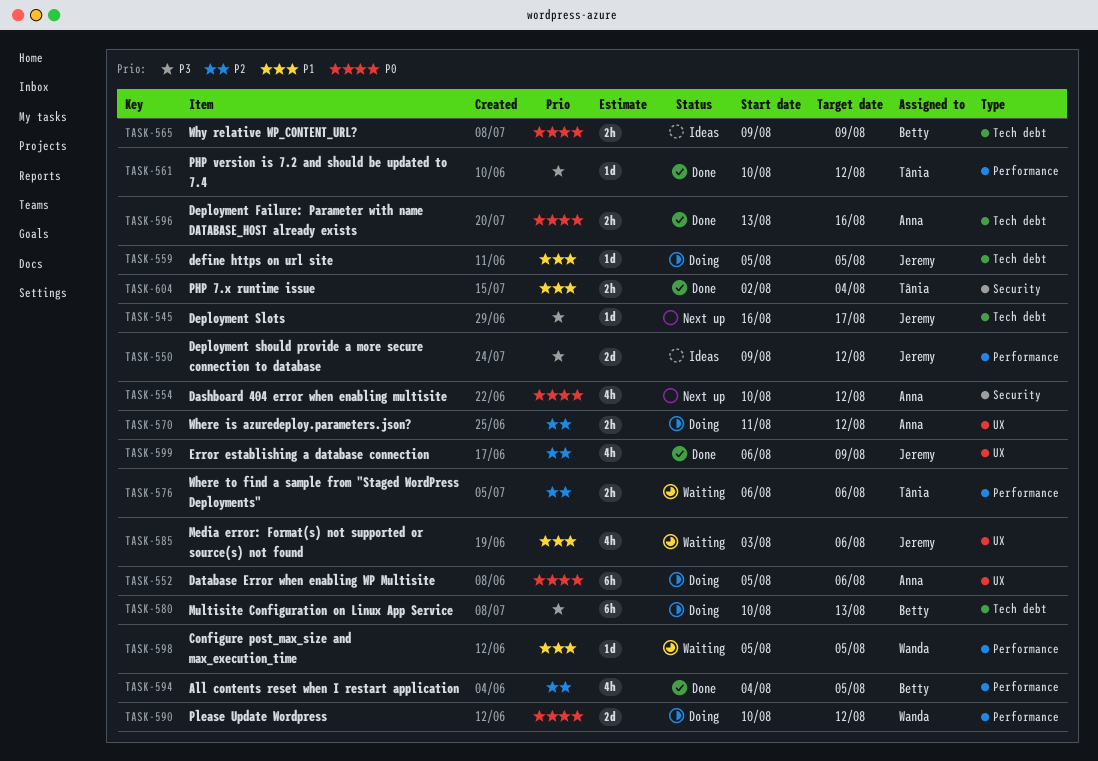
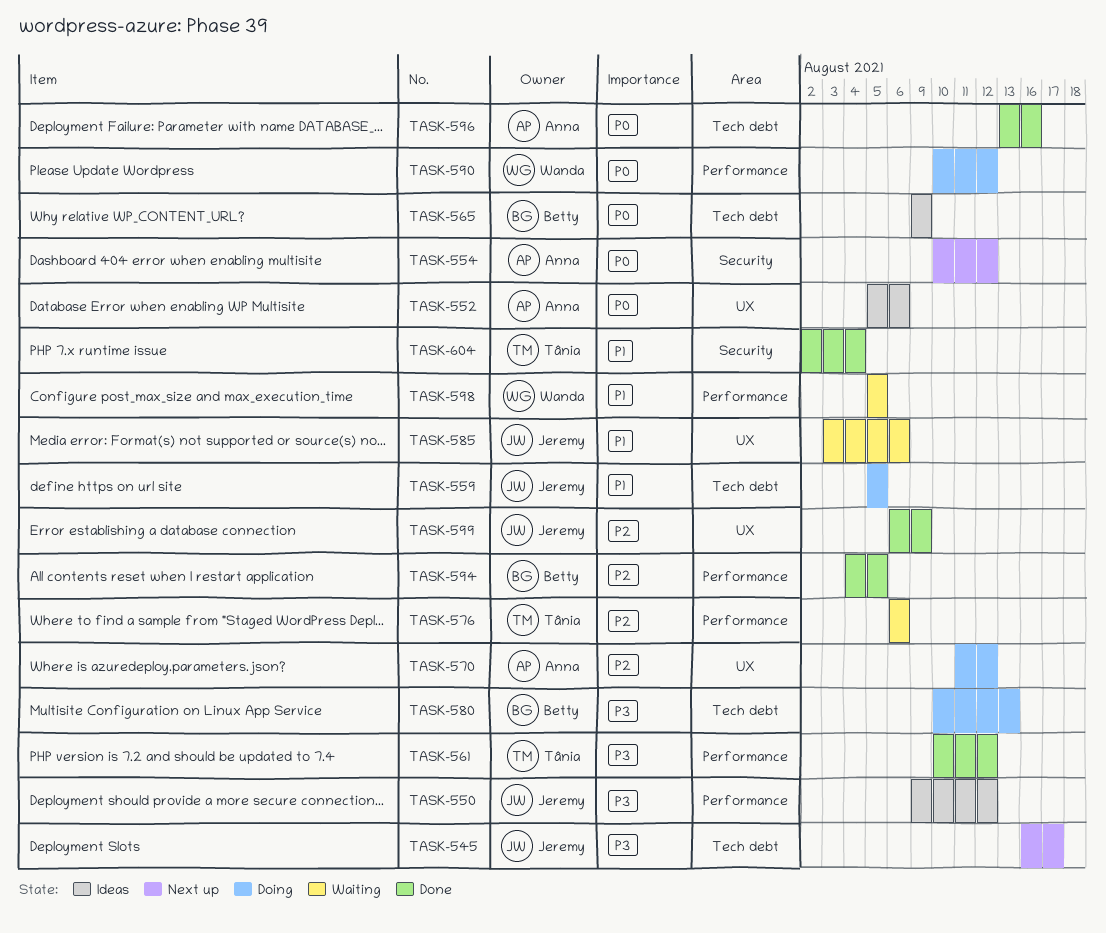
TASK-552, status: Doing -> Ideas

